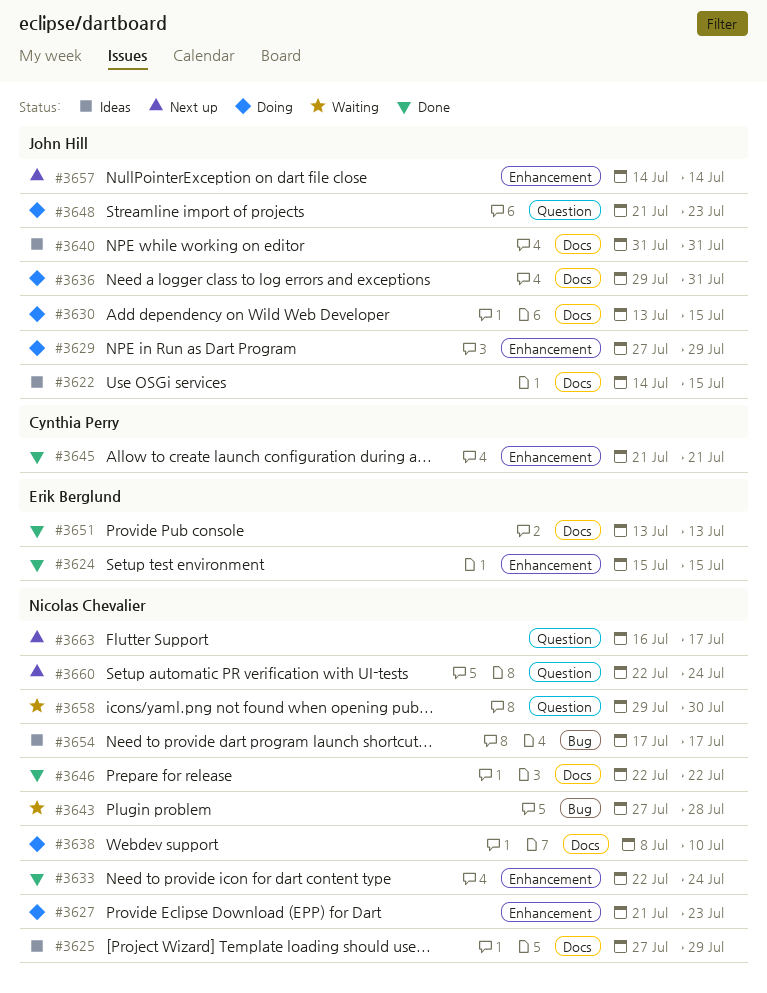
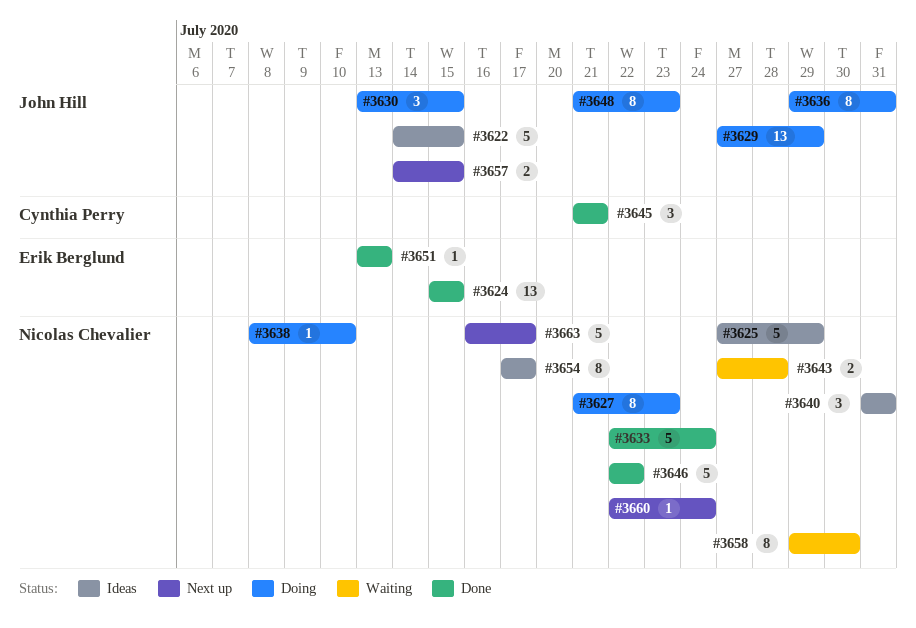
#3640, owner: John Hill -> Nicolas Chevalier
#3657, due: Jul 14 -> Jul 15

